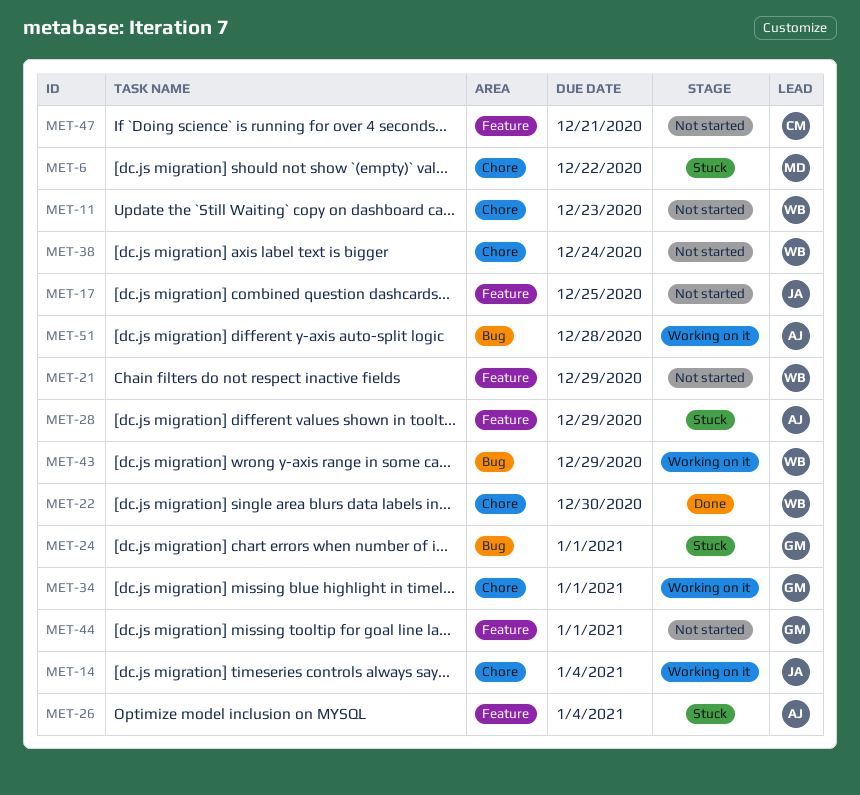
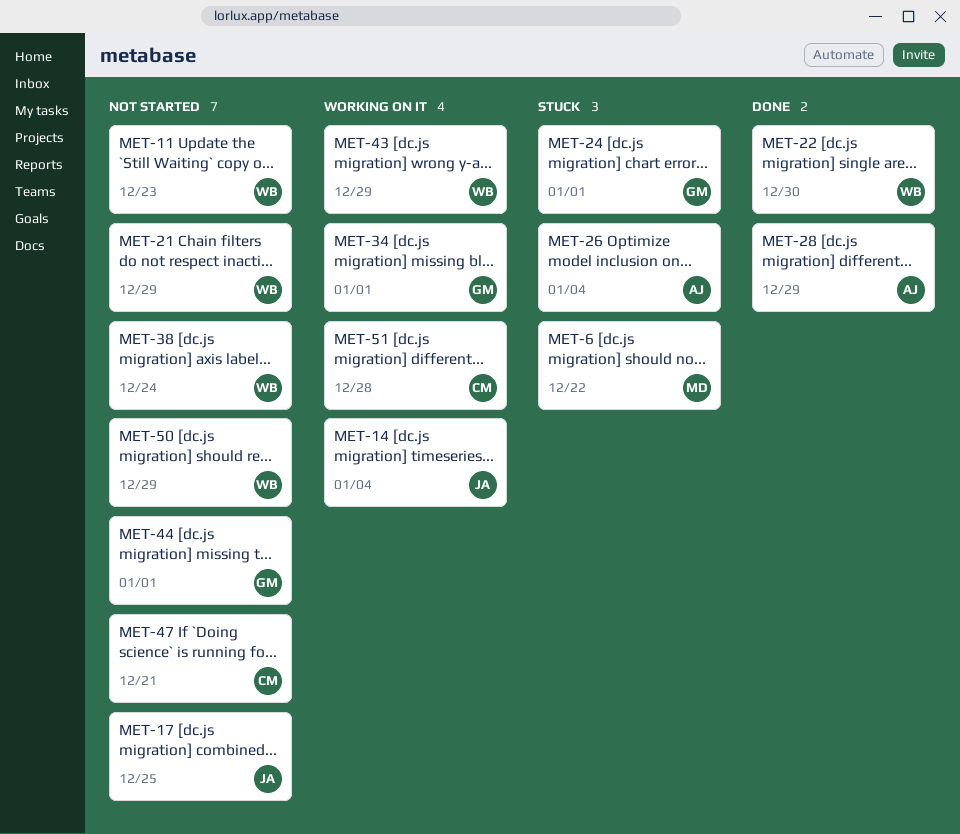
MET-28, status: Stuck -> Done
MET-50: none -> present
MET-51, owner: AJ -> CM

